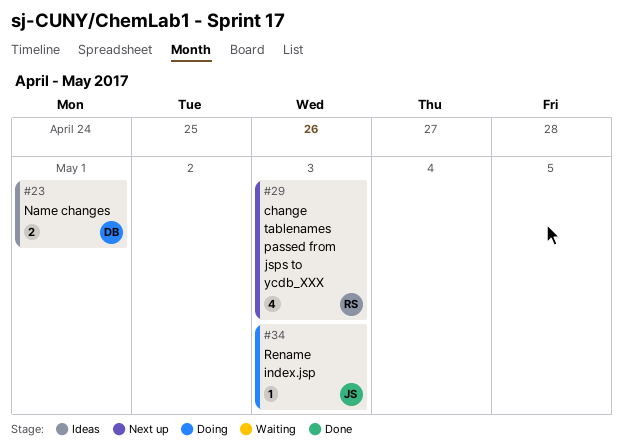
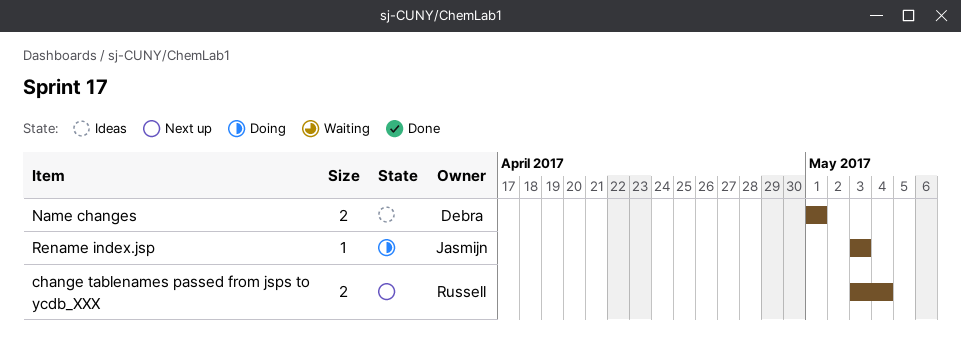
change tablenames passed from jsps to ycdb_XXX, estimate: 4 -> 2
change tablenames passed from jsps to ycdb_XXX, due: May 3 -> May 4

